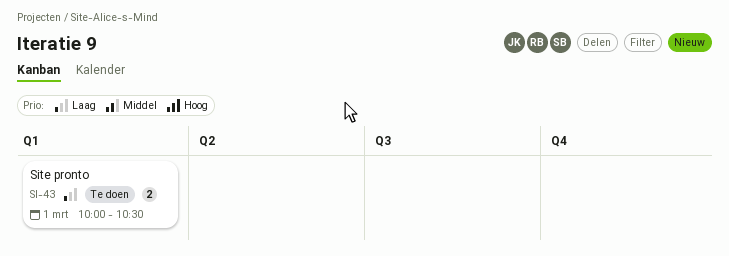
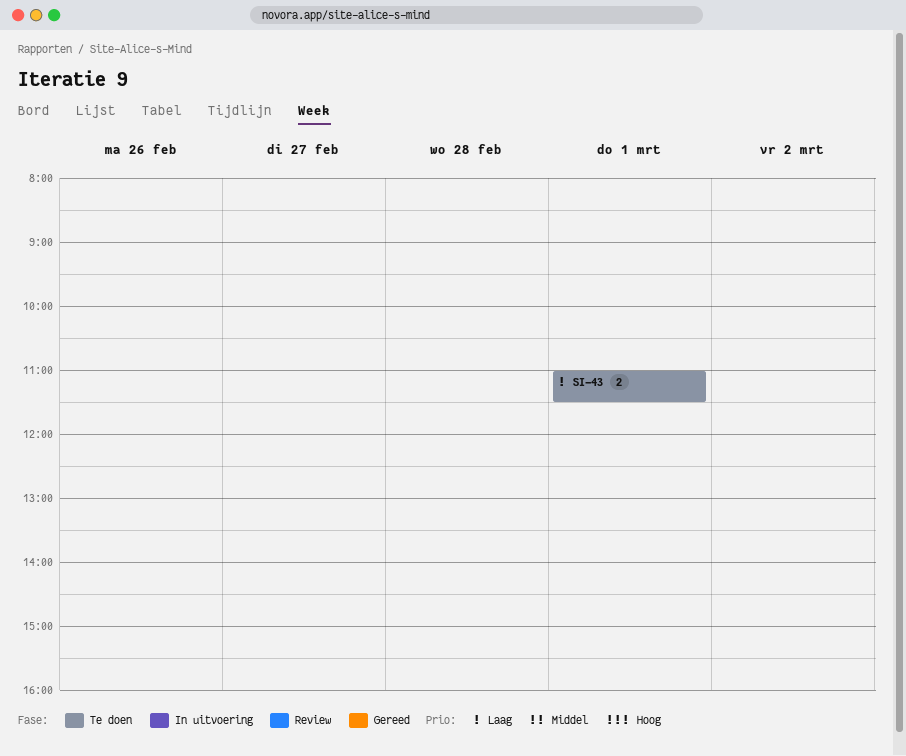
SI-43, begins: 10:00 -> 11:00
SI-43, ends: 10:30 -> 11:30

